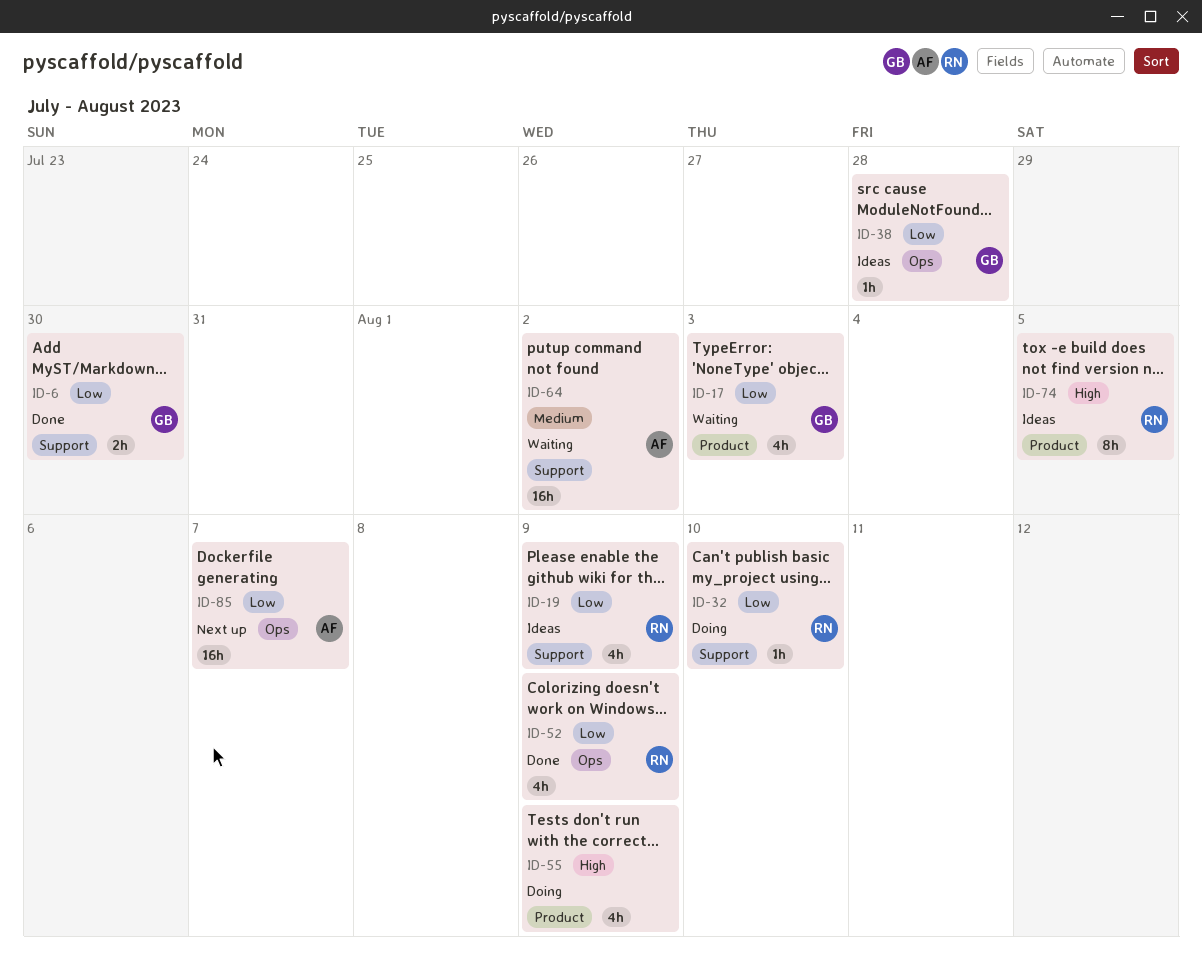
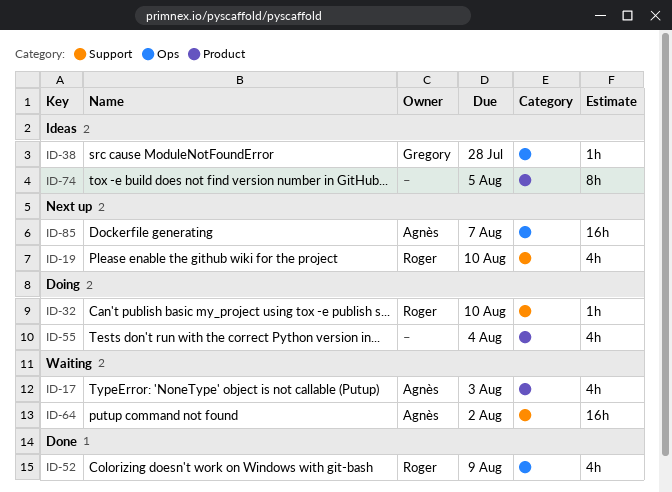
ID-6: present -> none
ID-17, owner: Gregory -> Agnès
ID-19, status: Ideas -> Next up
ID-19, due: Aug 9 -> Aug 10
ID-55, due: Aug 9 -> Aug 4
ID-74, owner: Roger -> none

